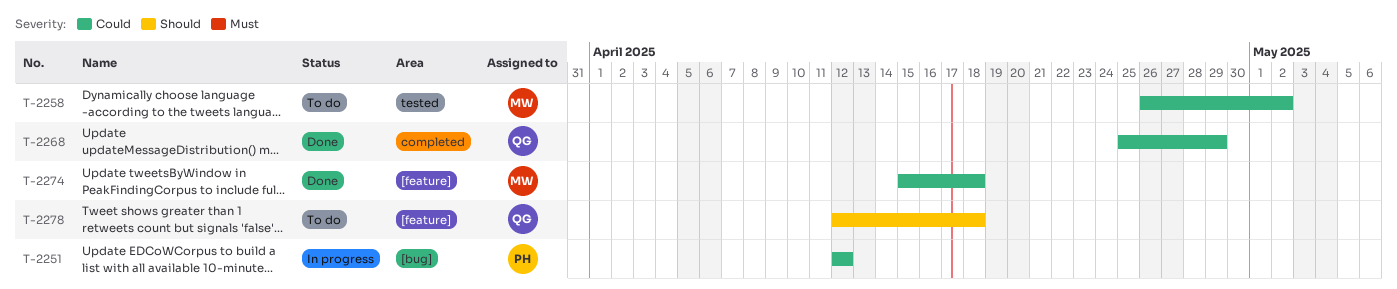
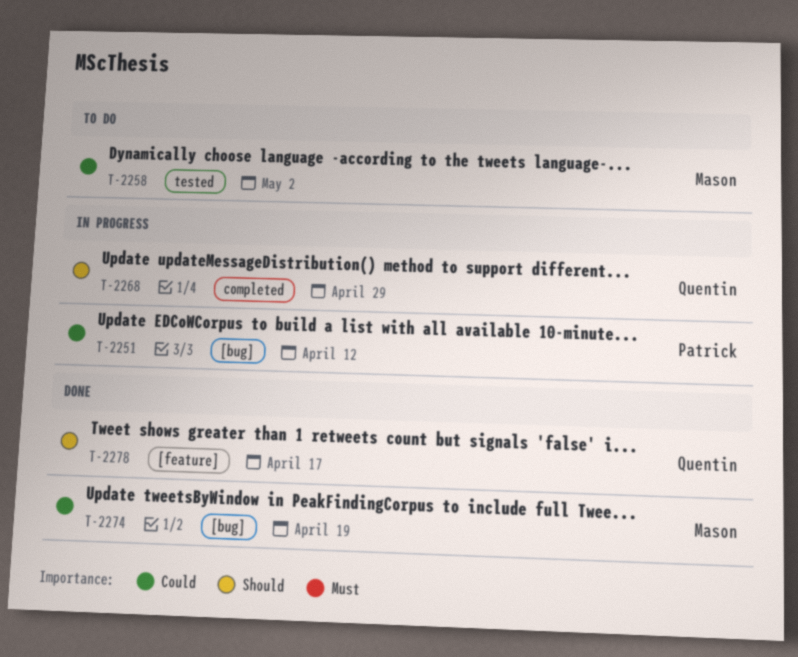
T-2268, status: Done -> In progress
T-2268, priority: Could -> Should
T-2274, label: [feature] -> [bug]
T-2274, due: Apr 18 -> Apr 19
T-2278, status: To do -> Done
T-2278, due: Apr 18 -> Apr 17

